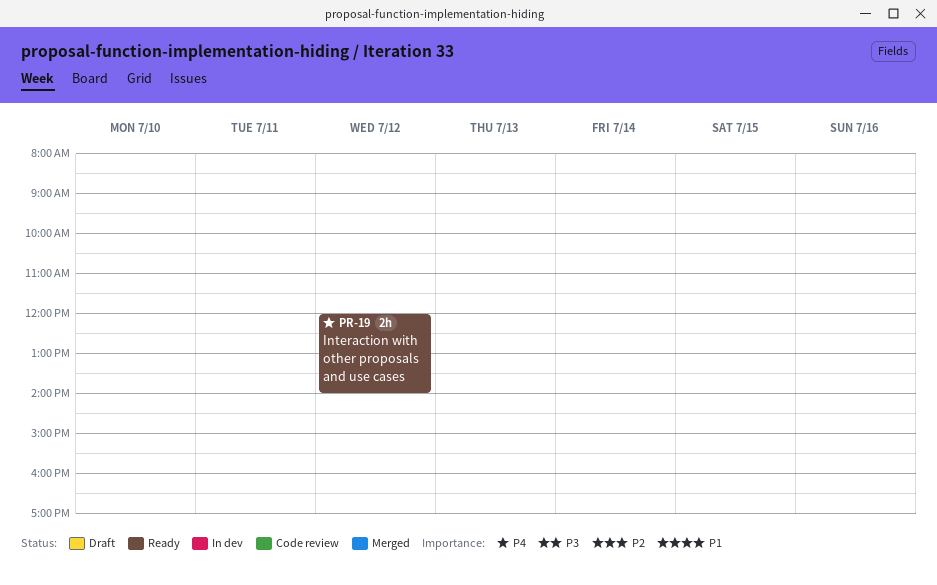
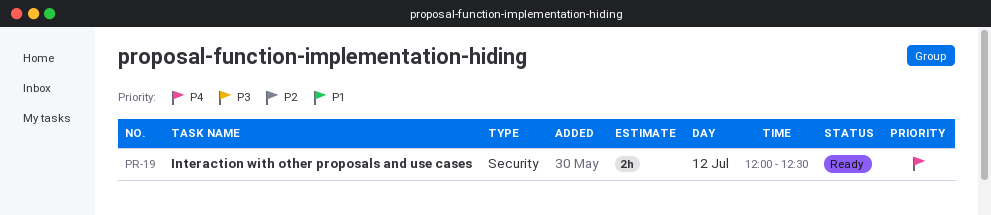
PR-19, ends: 14:00 -> 12:30

